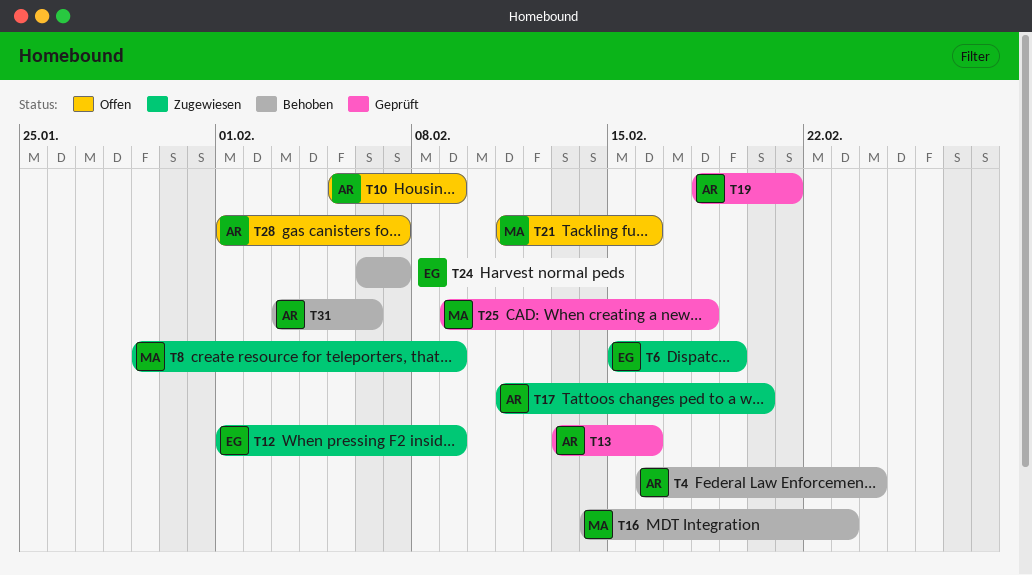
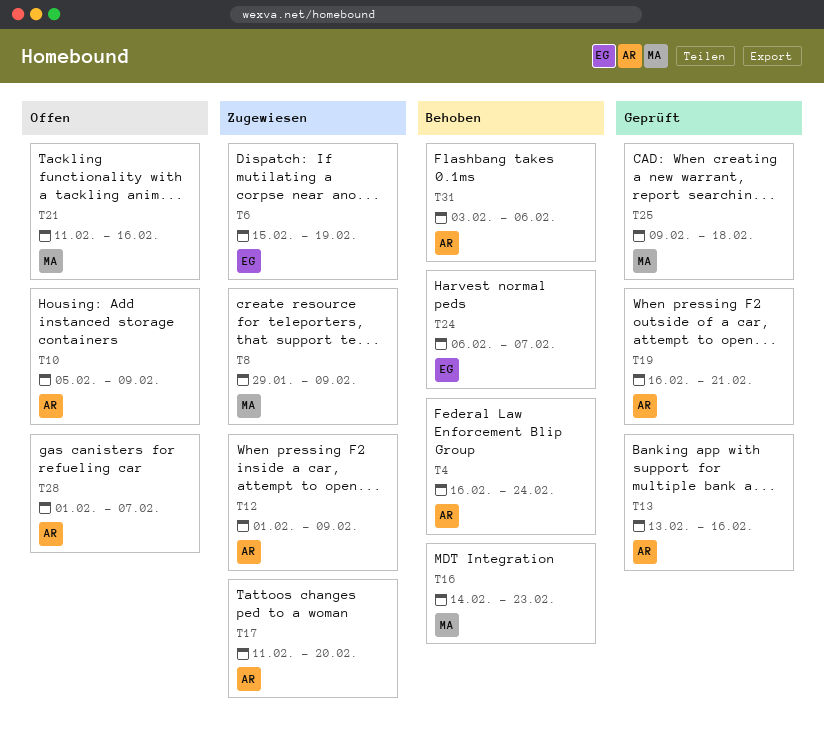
T12, owner: EG -> AR
T19, start: Feb 18 -> Feb 16

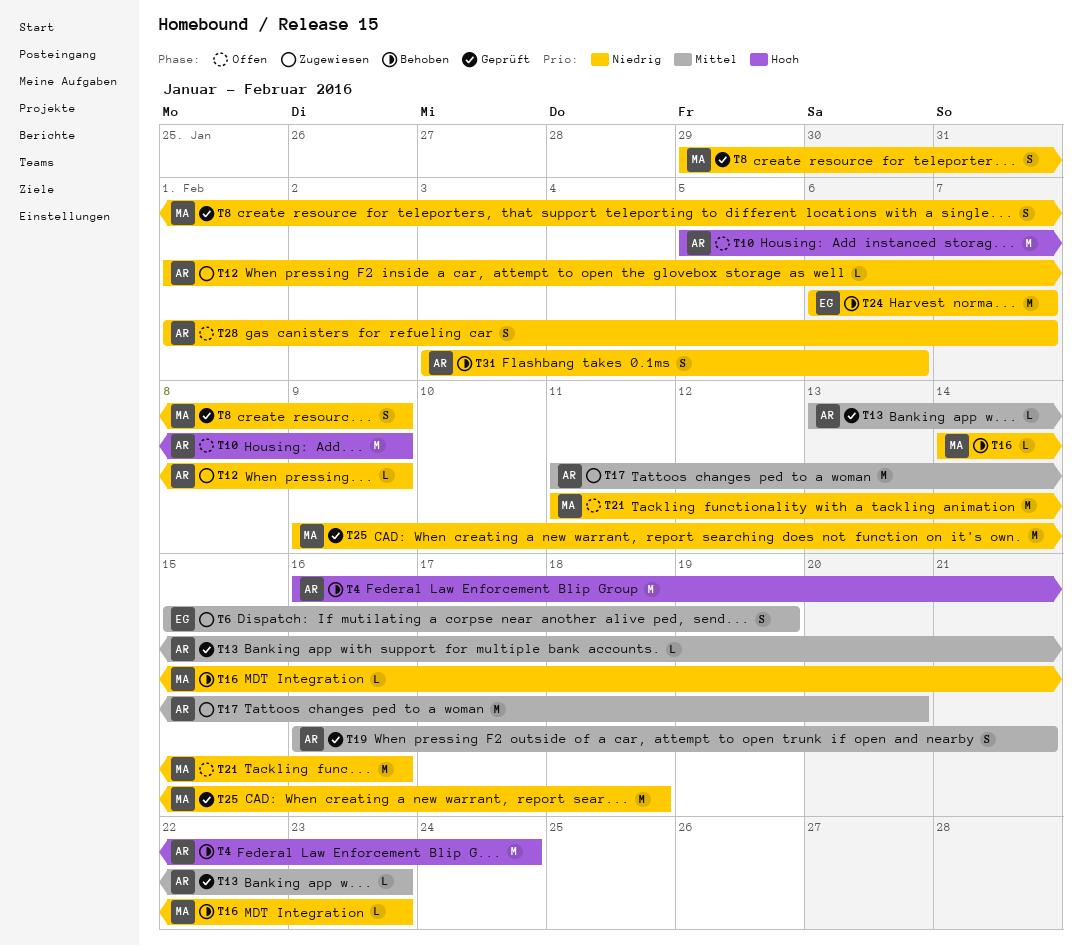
T8, status: Zugewiesen -> Geprüft
T13, due: Feb 16 -> Feb 23

